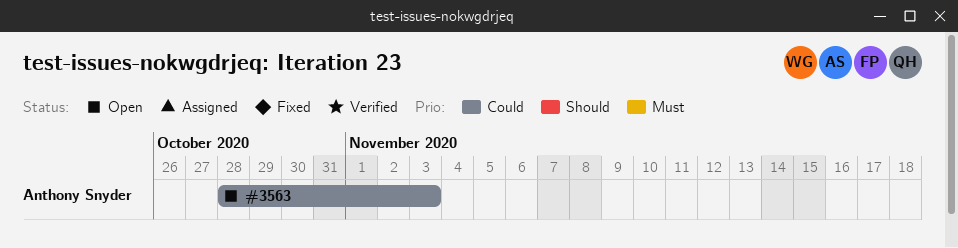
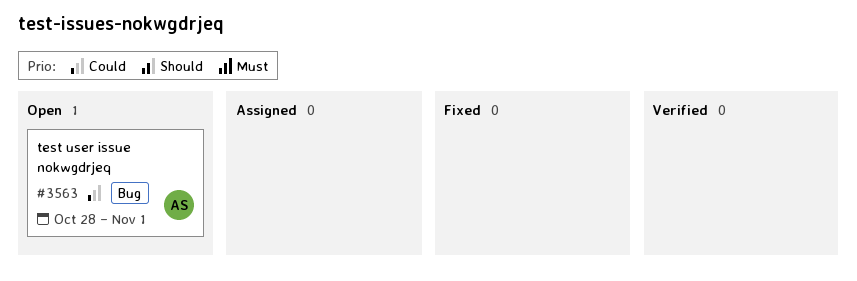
#3563, due: Nov 3 -> Nov 1

